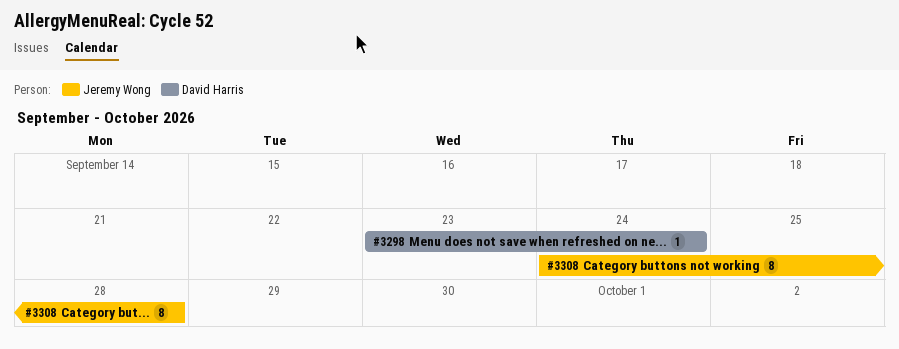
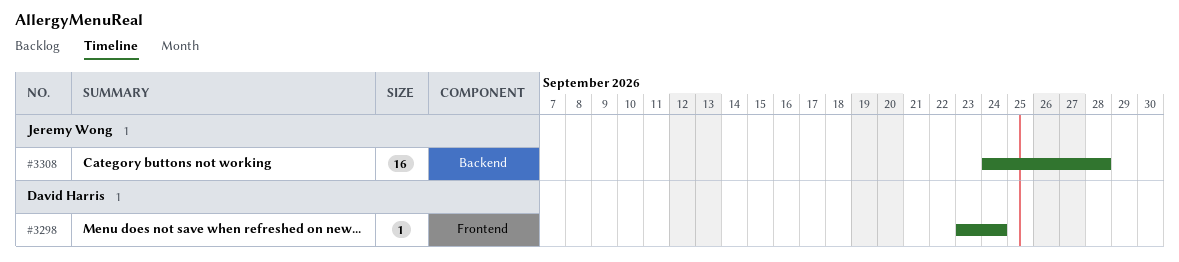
#3308, estimate: 8 -> 16

